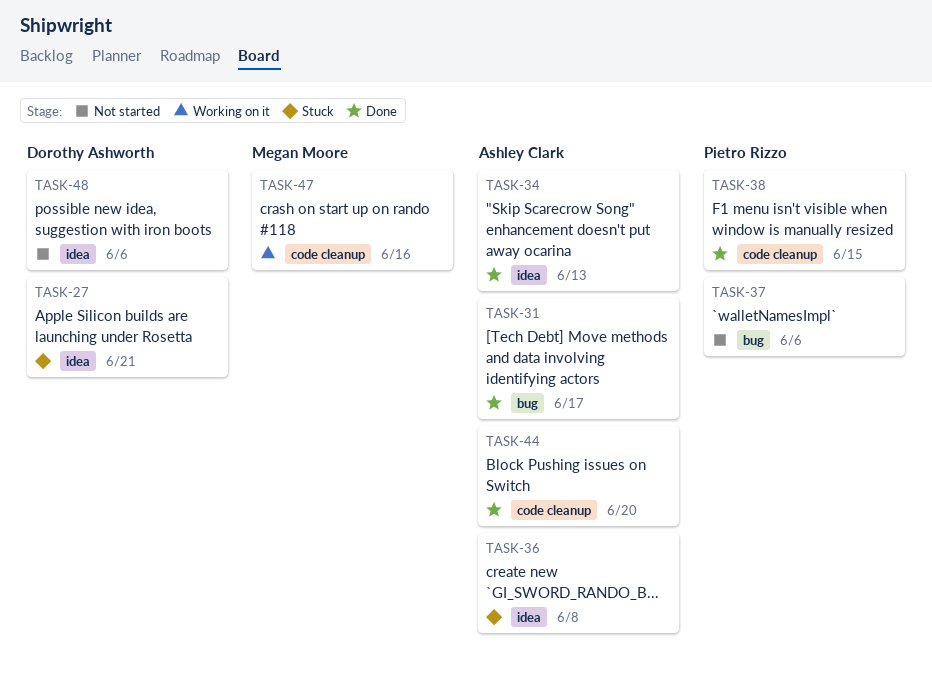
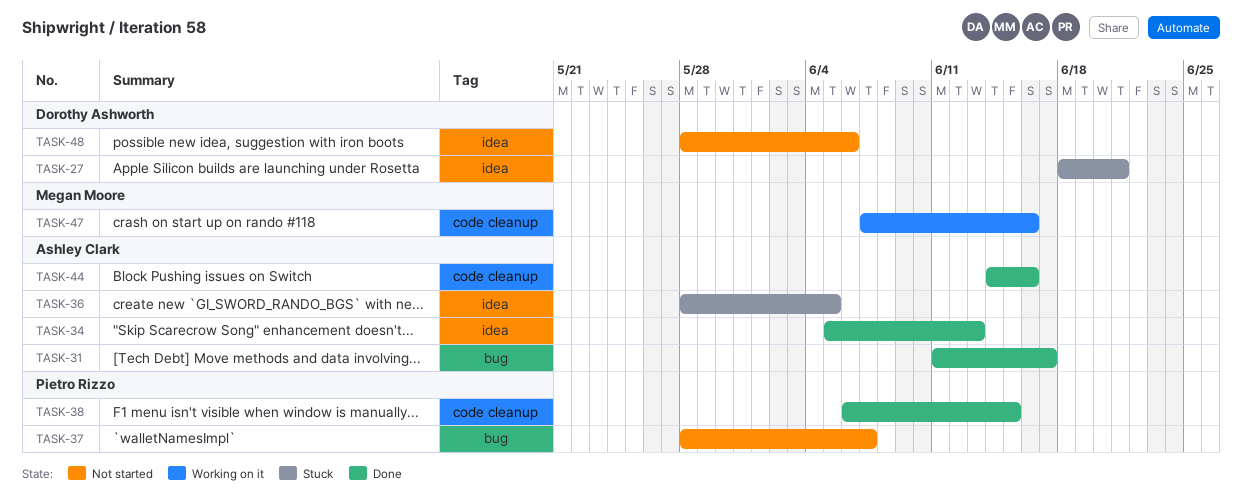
TASK-36, due: Jun 8 -> Jun 5
TASK-37, due: Jun 6 -> Jun 7
TASK-44, due: Jun 20 -> Jun 16

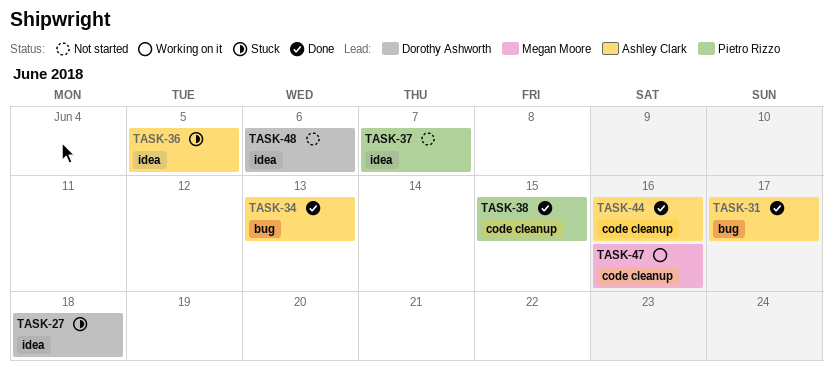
TASK-27, due: Jun 21 -> Jun 18
TASK-34, label: idea -> bug
TASK-37, label: bug -> idea

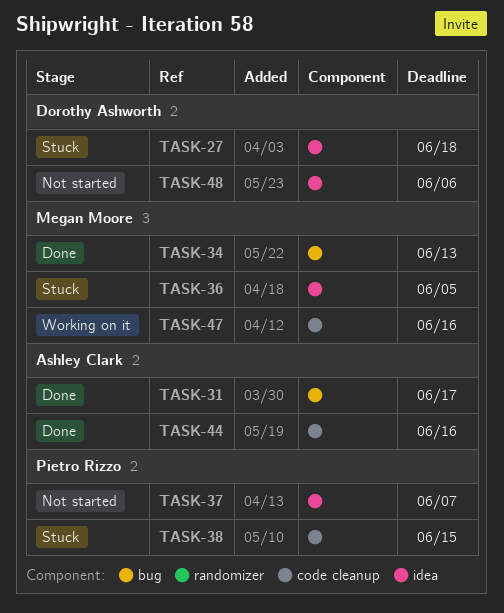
TASK-34, owner: Ashley Clark -> Megan Moore
TASK-36, owner: Ashley Clark -> Megan Moore
TASK-38, status: Done -> Stuck

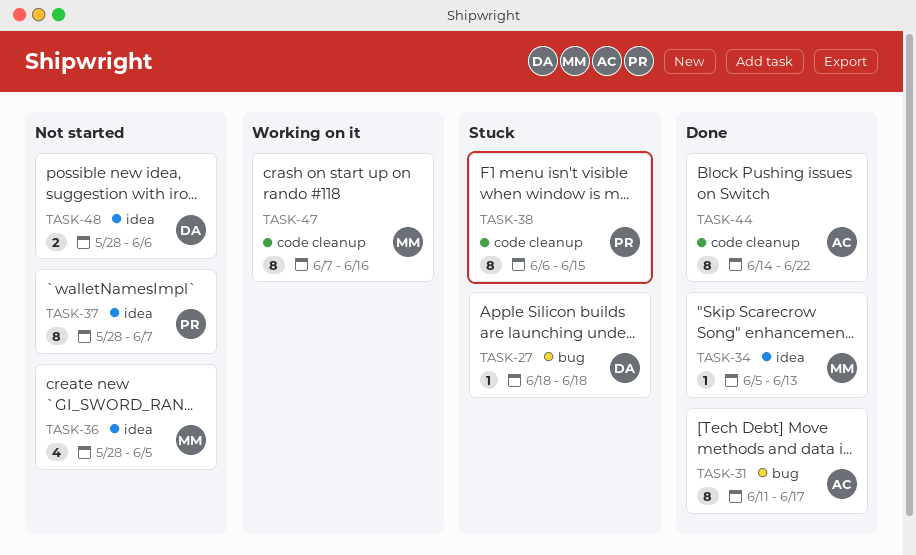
TASK-27, label: idea -> bug
TASK-34, label: bug -> idea
TASK-36, status: Stuck -> Not started
TASK-44, due: Jun 16 -> Jun 22

